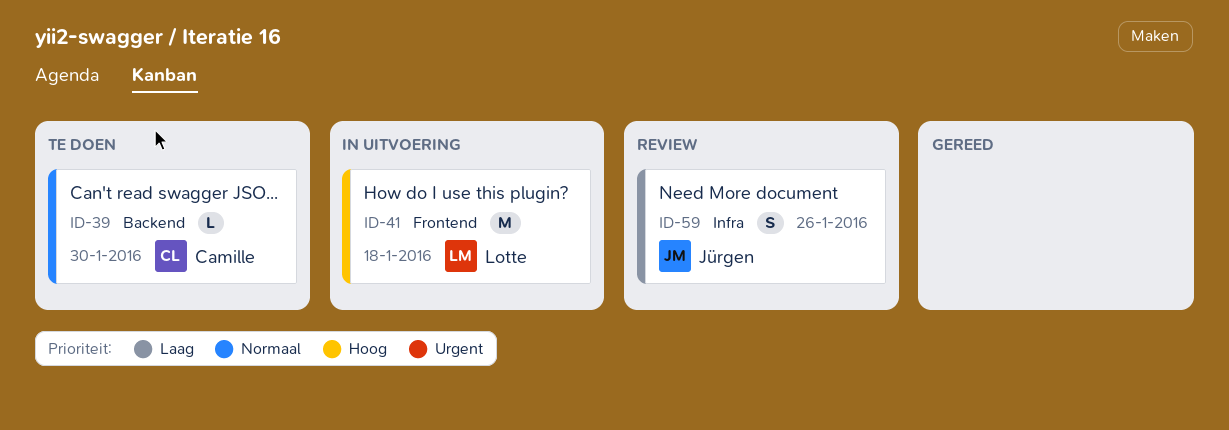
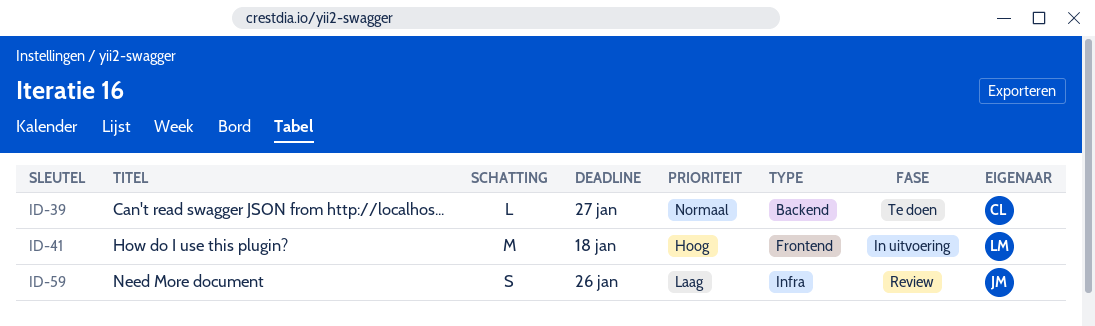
ID-39, due: Jan 30 -> Jan 27

